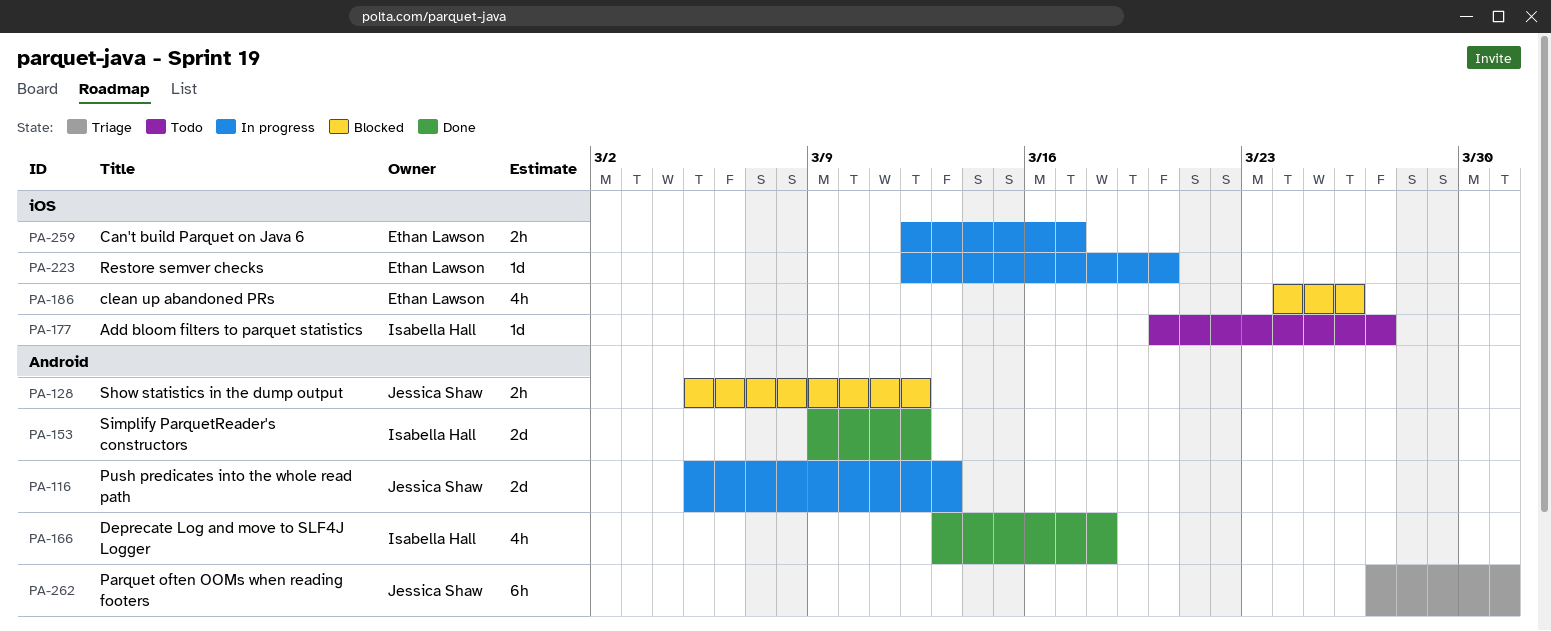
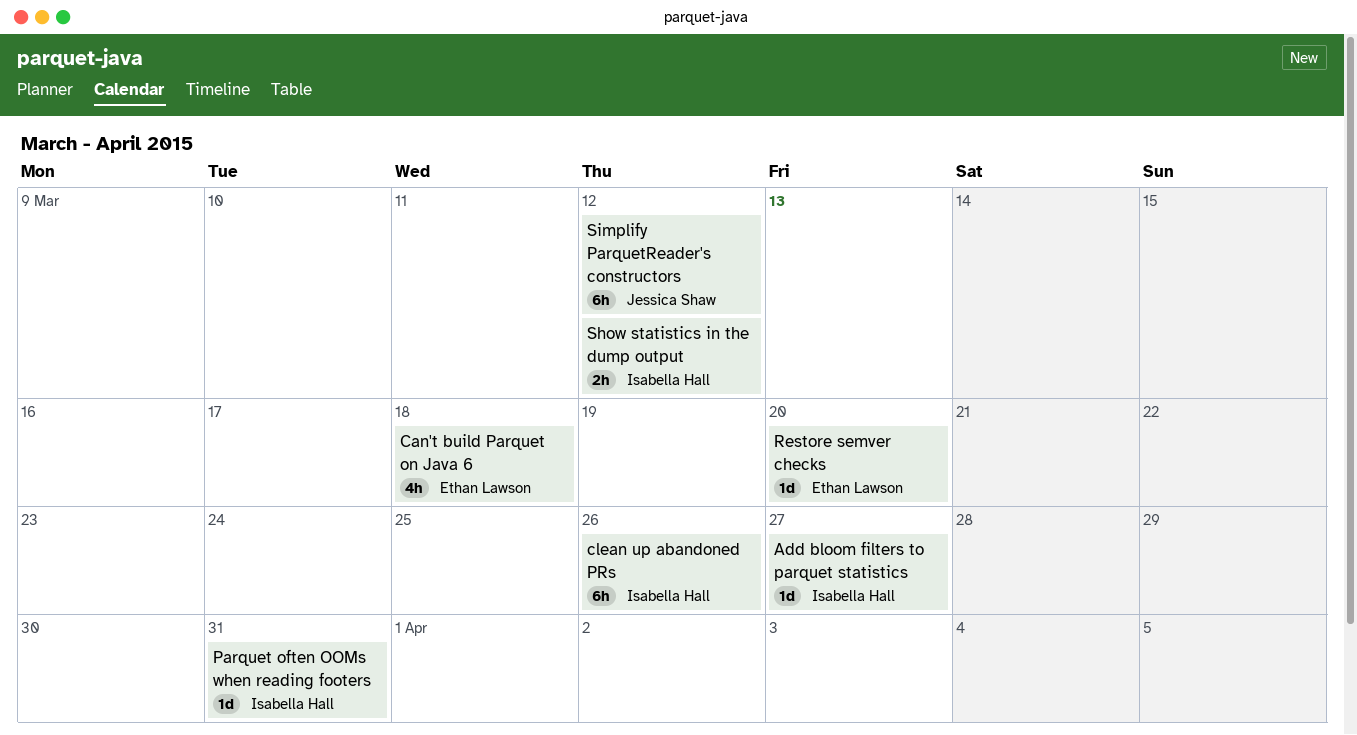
Can't build Parquet on Java 6, estimate: 2h -> 4h
Can't build Parquet on Java 6, due: Mar 17 -> Mar 18
clean up abandoned PRs, owner: Ethan Lawson -> Isabella Hall
clean up abandoned PRs, estimate: 4h -> 6h
Deprecate Log and move to SLF4J Logger: present -> none
Parquet often OOMs when reading footers, owner: Jessica Shaw -> Isabella Hall
Parquet often OOMs when reading footers, estimate: 6h -> 1d
Push predicates into the whole read path: present -> none
Show statistics in the dump output, owner: Jessica Shaw -> Isabella Hall
Simplify ParquetReader's constructors, owner: Isabella Hall -> Jessica Shaw
Simplify ParquetReader's constructors, estimate: 2d -> 6h

